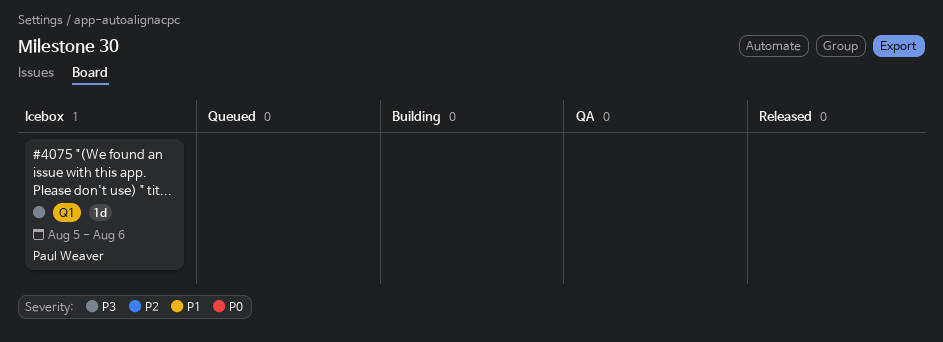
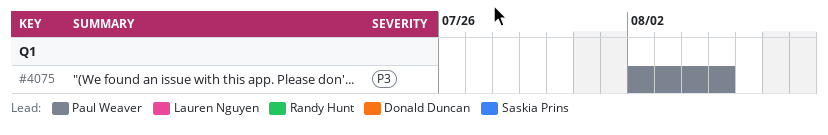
#4075, start: Aug 5 -> Aug 2
#4075, due: Aug 6 -> Aug 5

